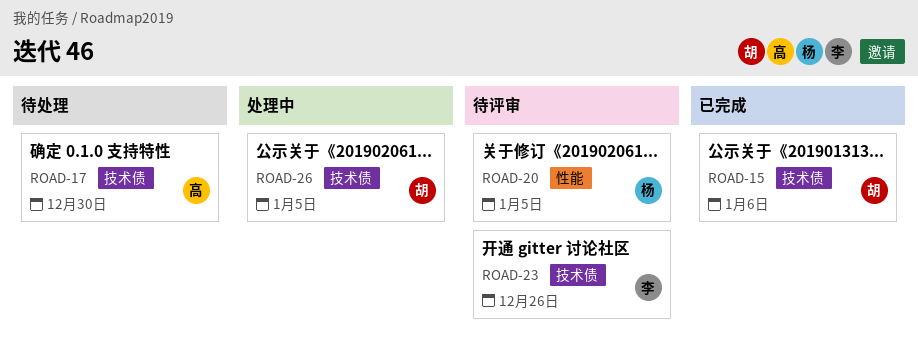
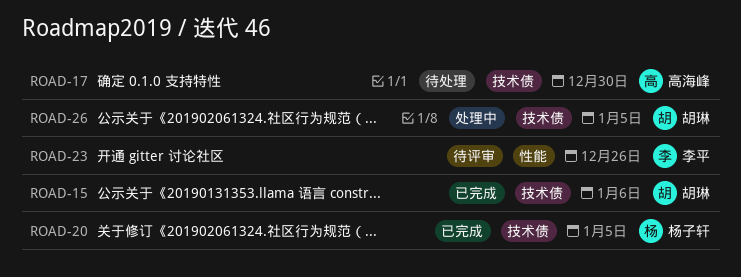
ROAD-20, status: 待评审 -> 已完成
ROAD-20, label: 性能 -> 技术债
ROAD-23, label: 技术债 -> 性能

